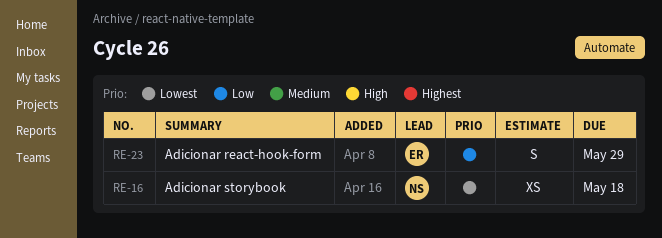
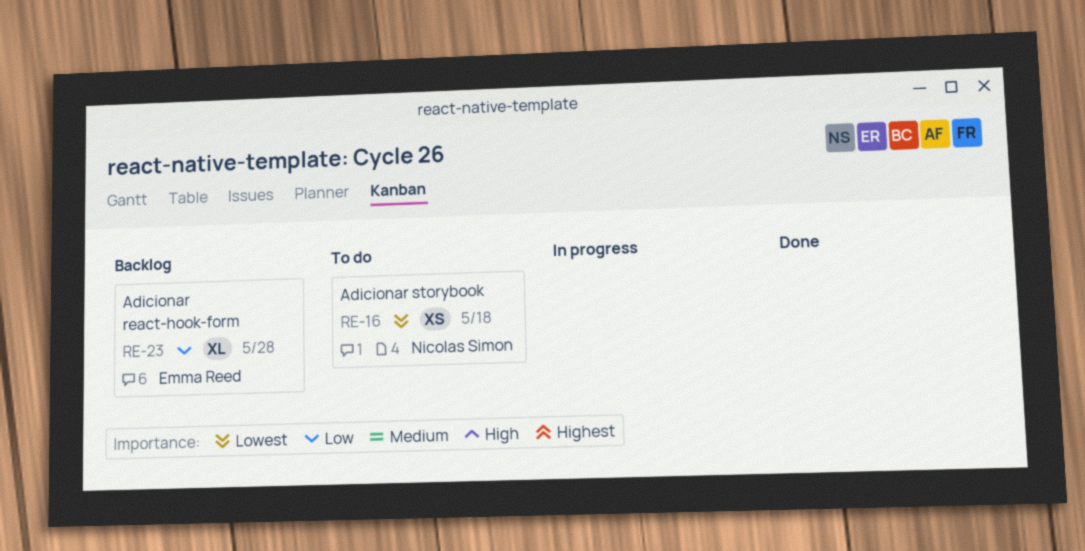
RE-23, estimate: S -> XL
RE-23, due: May 29 -> May 28

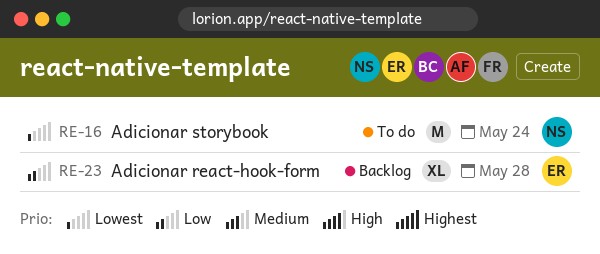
RE-16, estimate: XS -> M
RE-16, due: May 18 -> May 24

